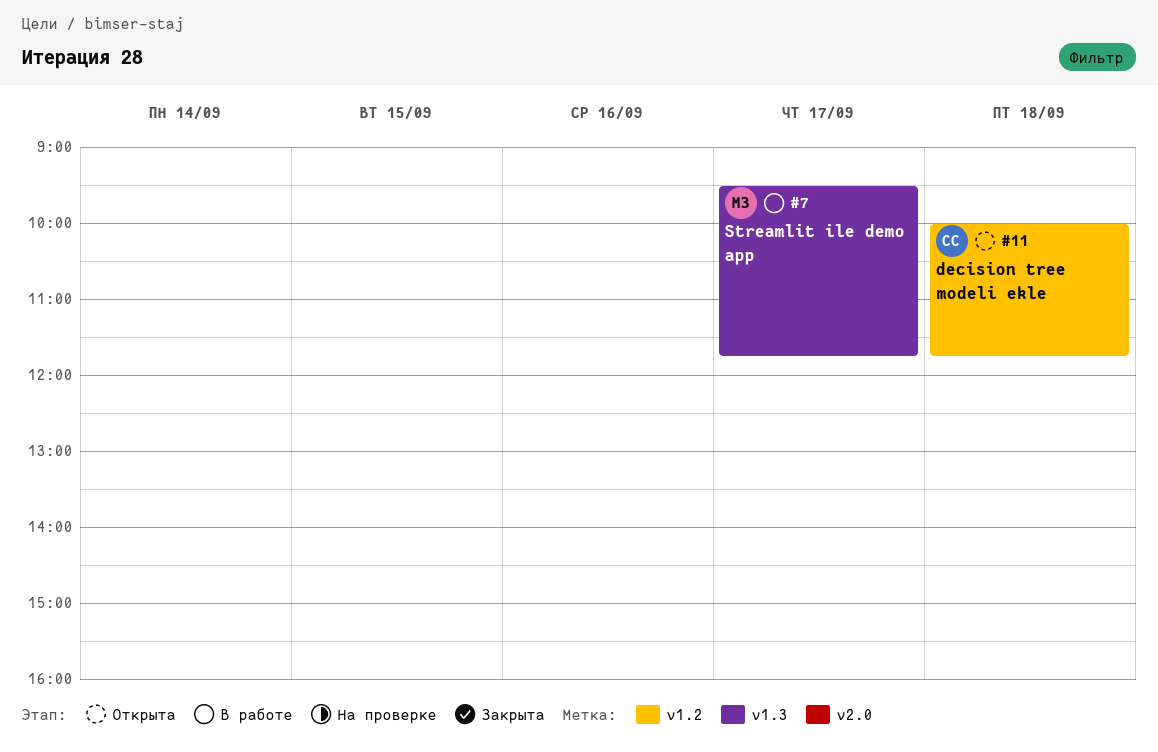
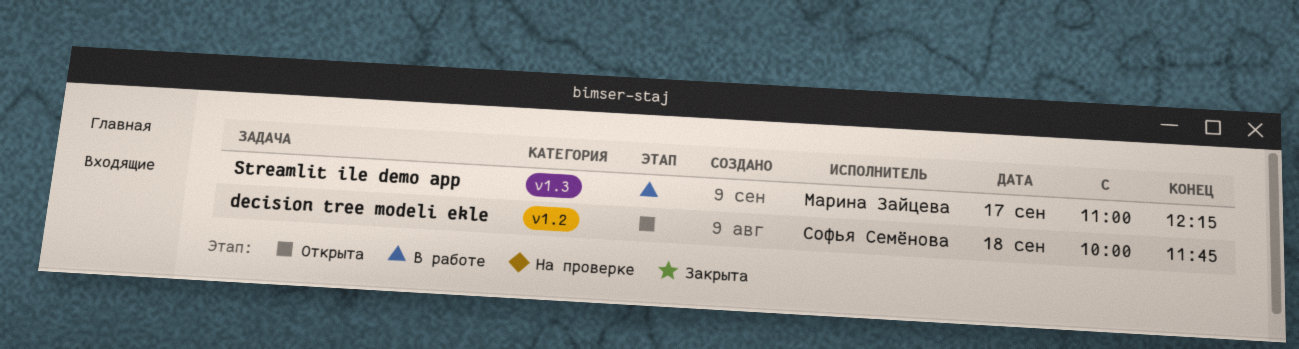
Streamlit ile demo app, begins: 09:30 -> 11:00
Streamlit ile demo app, ends: 11:45 -> 12:15

